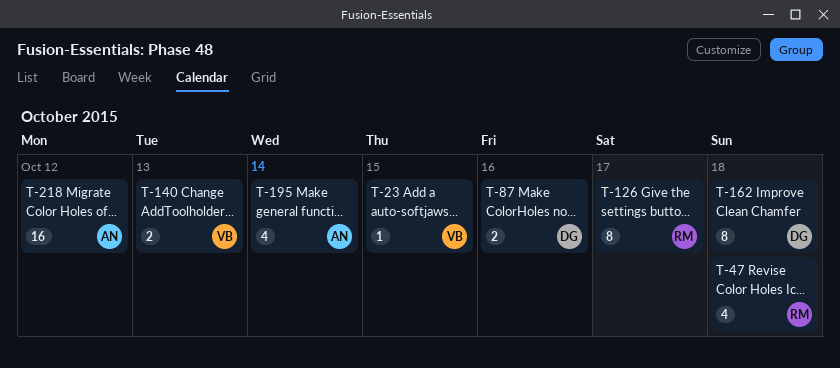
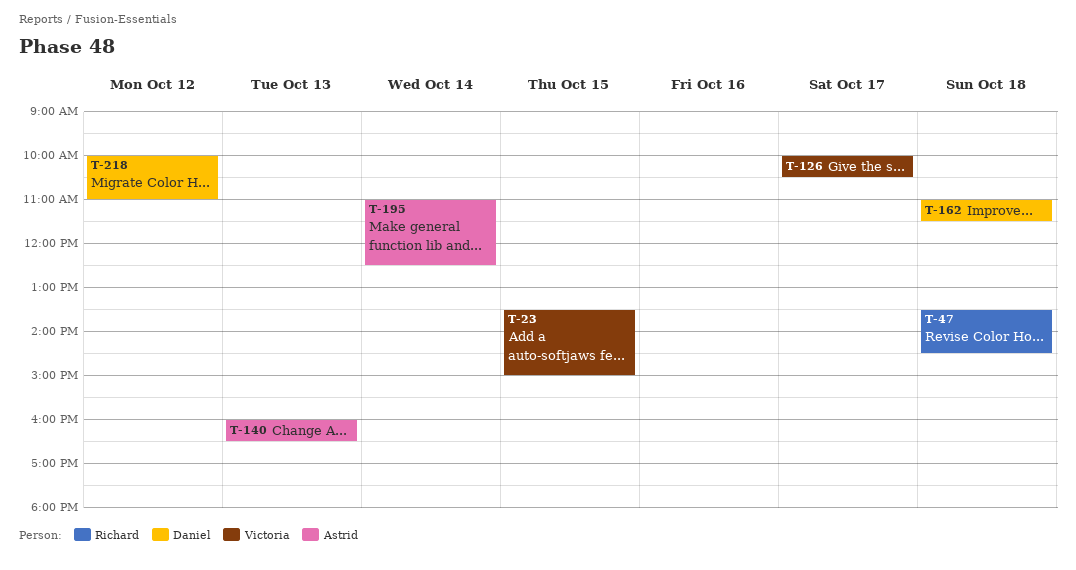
T-87: present -> none
T-126, owner: Richard -> Victoria
T-140, owner: Victoria -> Astrid
T-218, owner: Astrid -> Daniel

